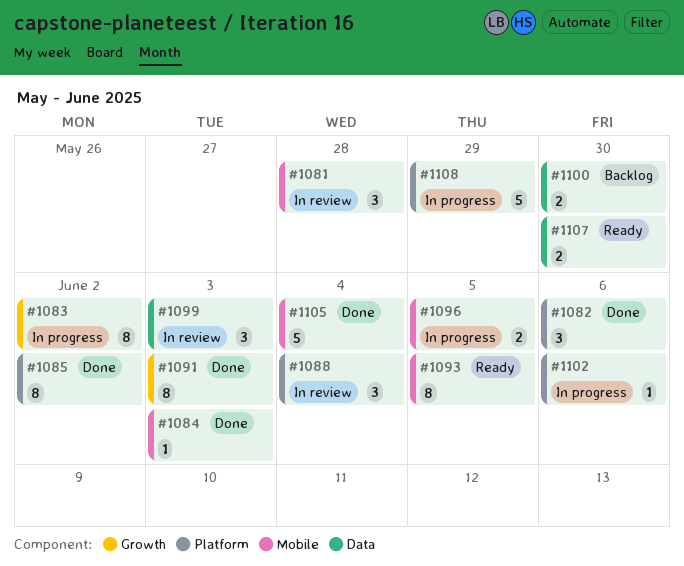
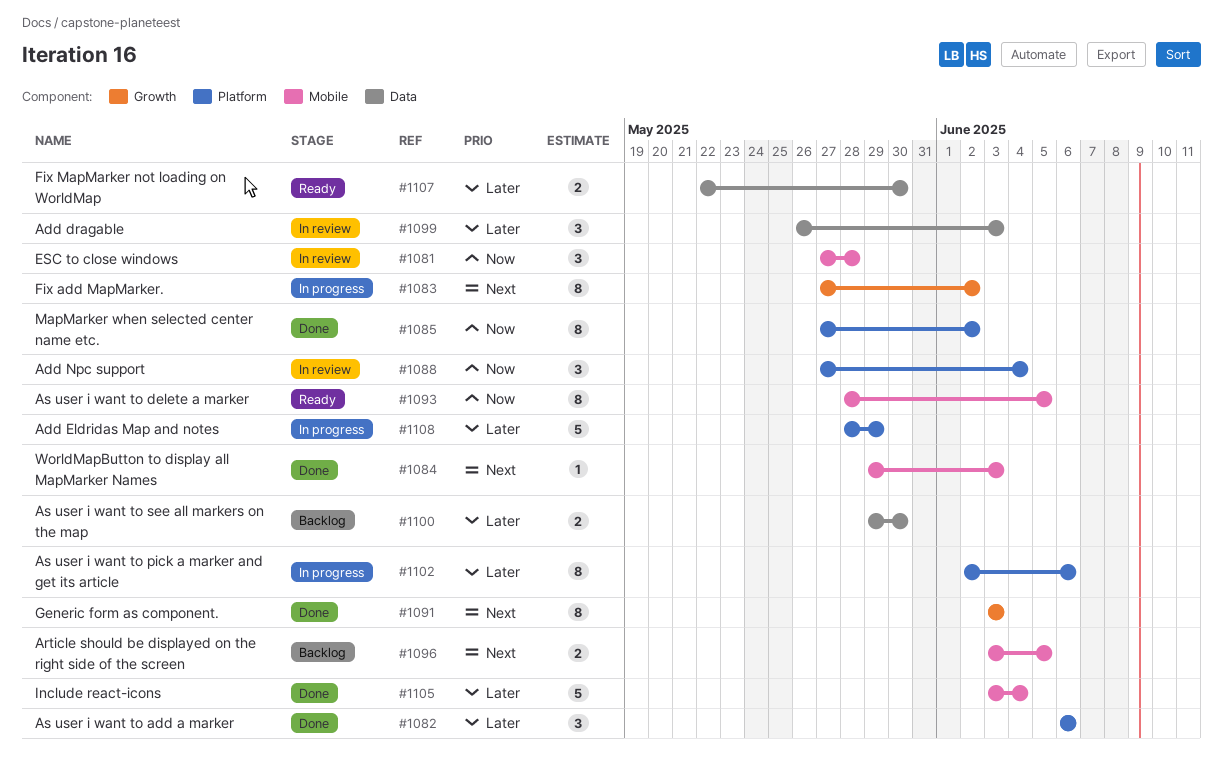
#1096, status: In progress -> Backlog
#1102, estimate: 1 -> 8

